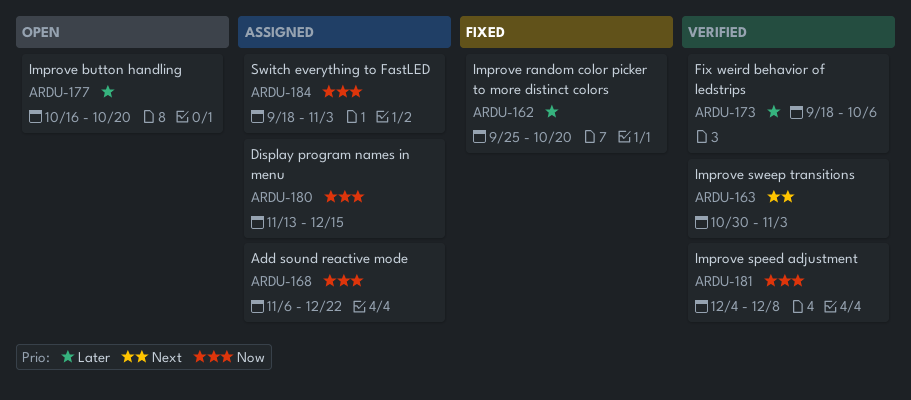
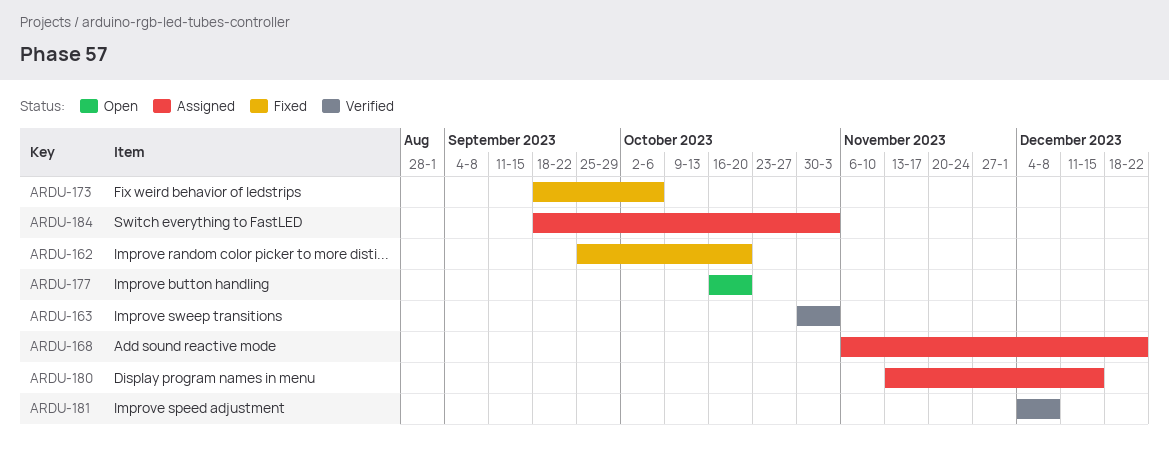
ARDU-173, status: Verified -> Fixed

